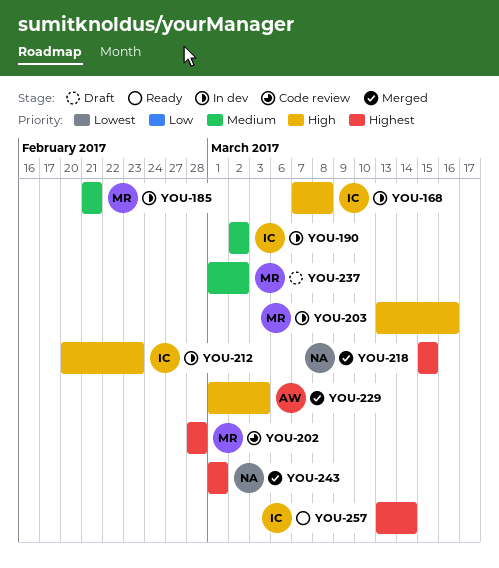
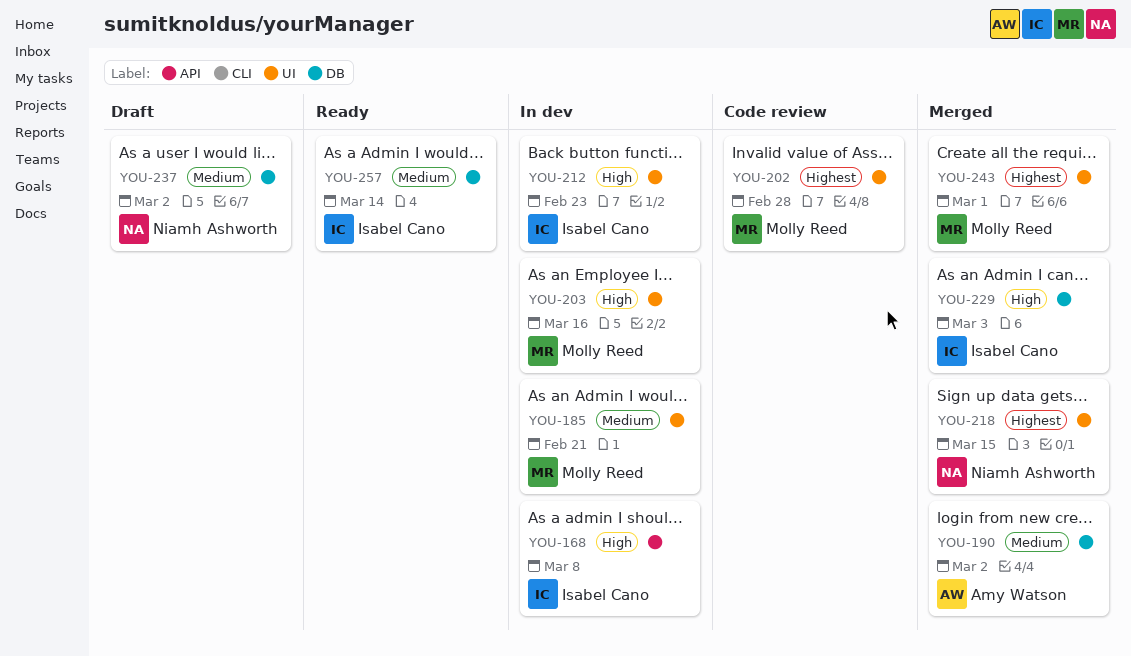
YOU-190, status: In dev -> Merged
YOU-190, owner: Isabel Cano -> Amy Watson
YOU-229, owner: Amy Watson -> Isabel Cano
YOU-237, owner: Molly Reed -> Niamh Ashworth
YOU-243, owner: Niamh Ashworth -> Molly Reed
YOU-257, priority: Highest -> Medium

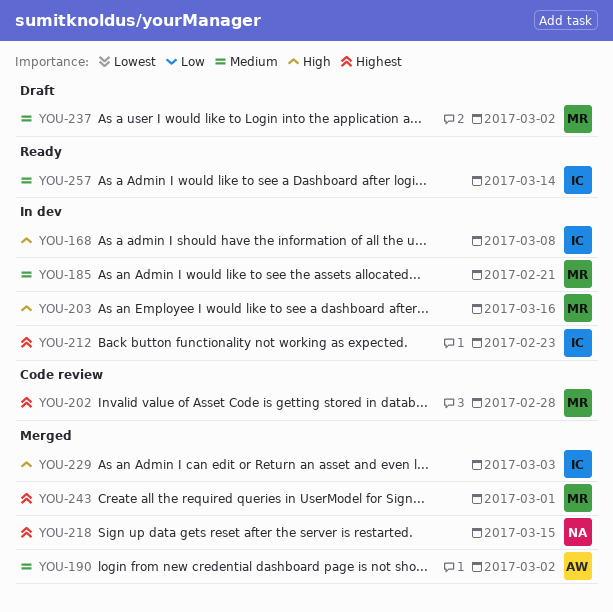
YOU-212, priority: High -> Highest
YOU-237, owner: Niamh Ashworth -> Molly Reed

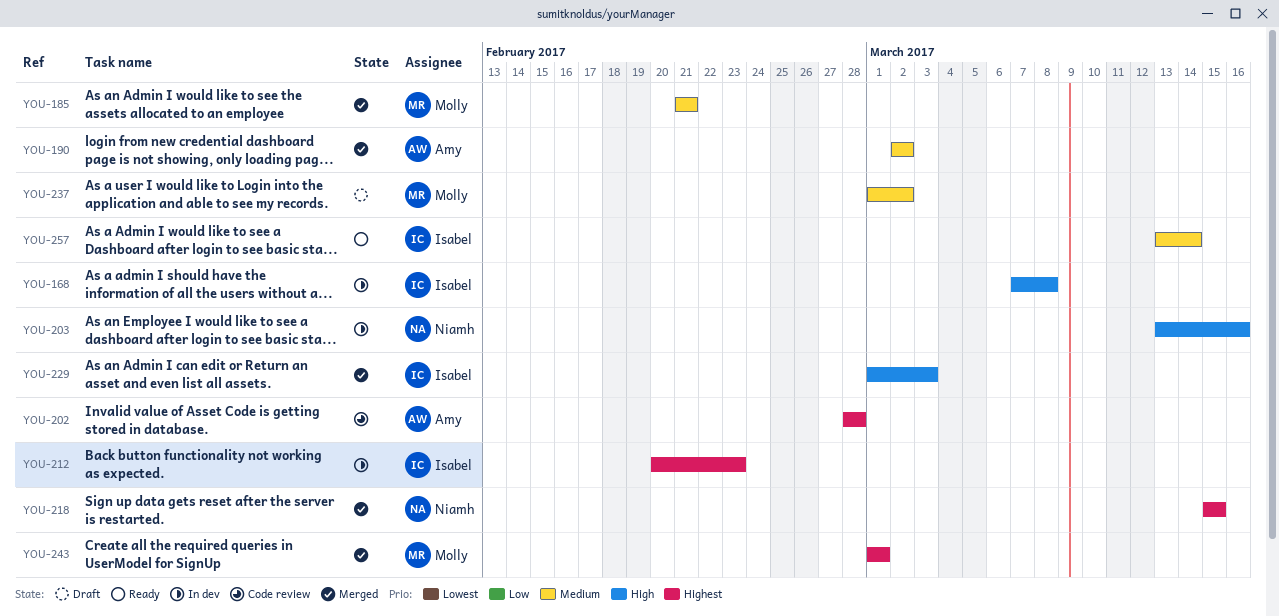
YOU-185, status: In dev -> Merged
YOU-202, owner: Molly -> Amy
YOU-203, owner: Molly -> Niamh

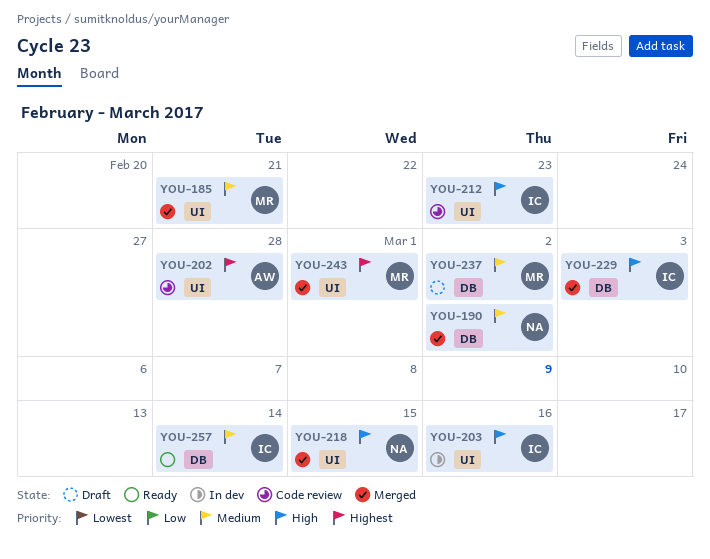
YOU-168: present -> none
YOU-190, owner: Amy -> Niamh
YOU-203, owner: Niamh -> Isabel
YOU-212, status: In dev -> Code review
YOU-212, priority: Highest -> High
YOU-218, priority: Highest -> High

